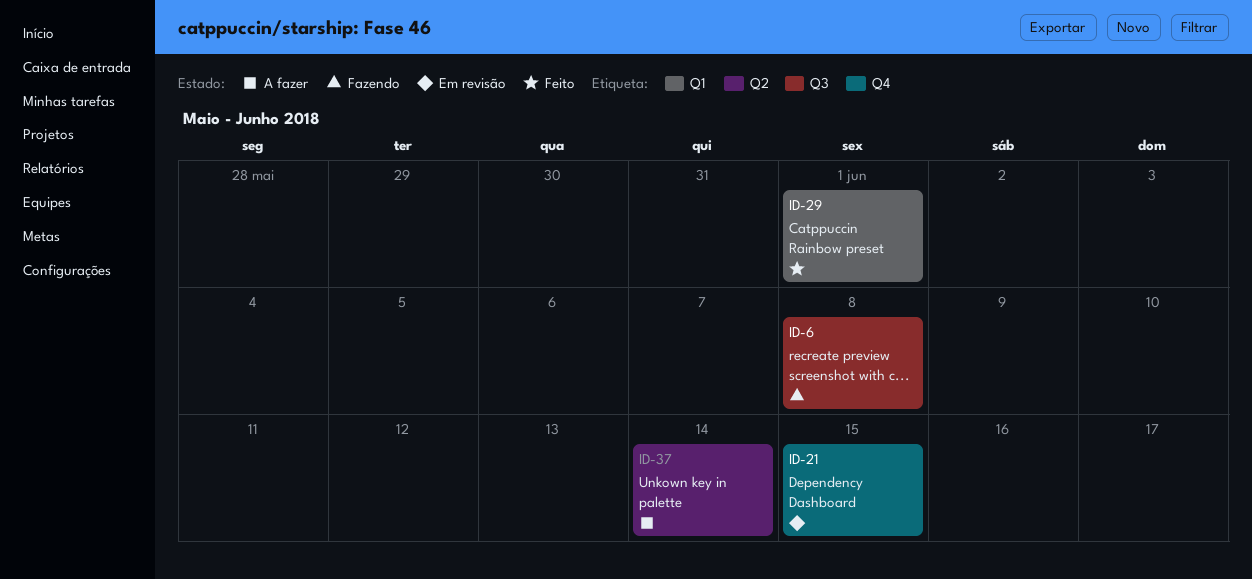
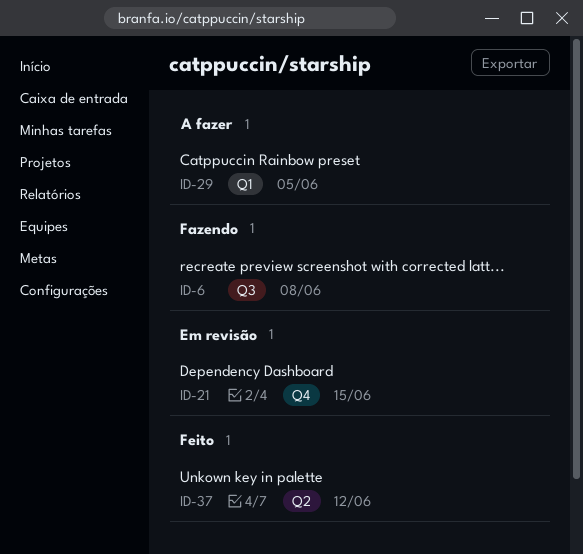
ID-29, status: Feito -> A fazer
ID-29, due: Jun 1 -> Jun 5
ID-37, status: A fazer -> Feito
ID-37, due: Jun 14 -> Jun 12

